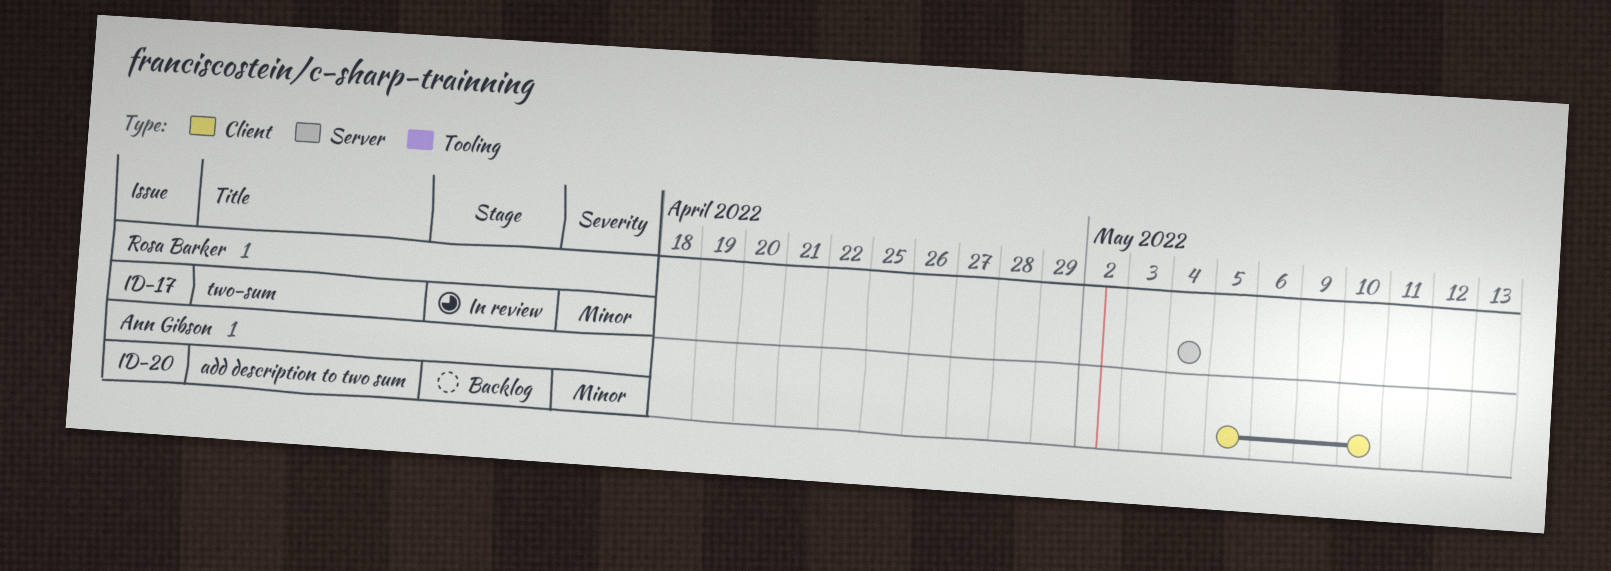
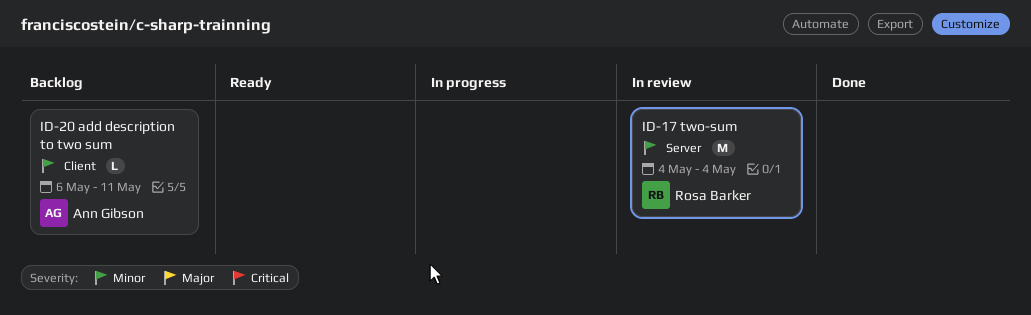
ID-20, start: May 5 -> May 6
ID-20, due: May 10 -> May 11

